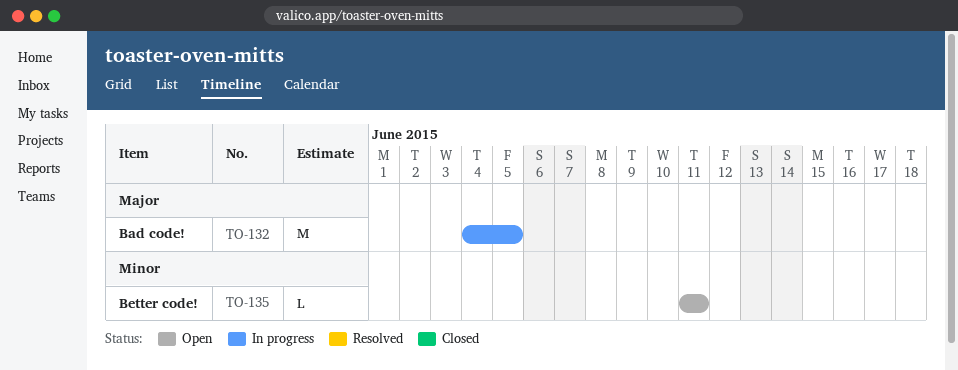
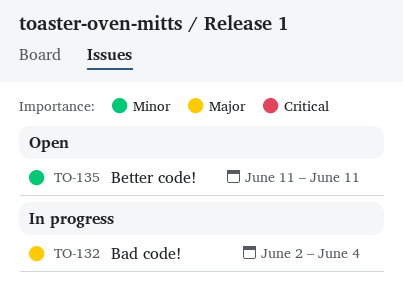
TO-132, start: Jun 4 -> Jun 2
TO-132, due: Jun 5 -> Jun 4

